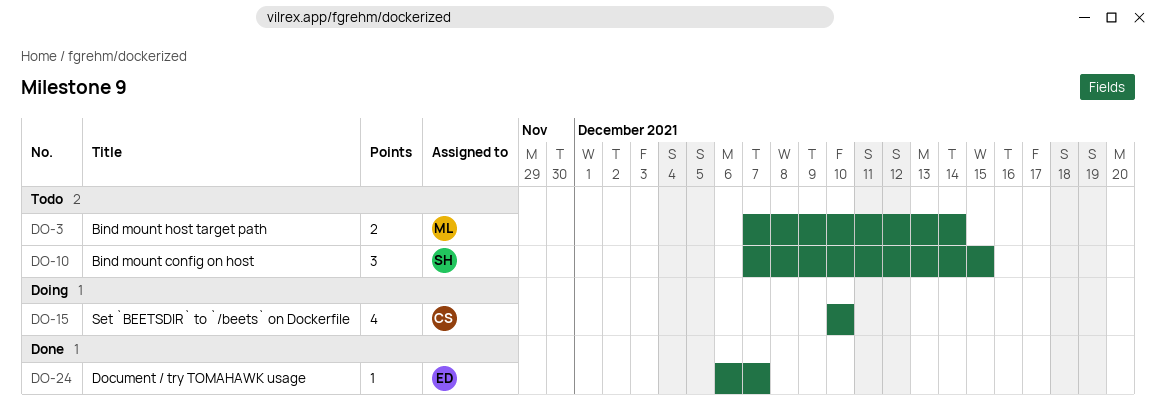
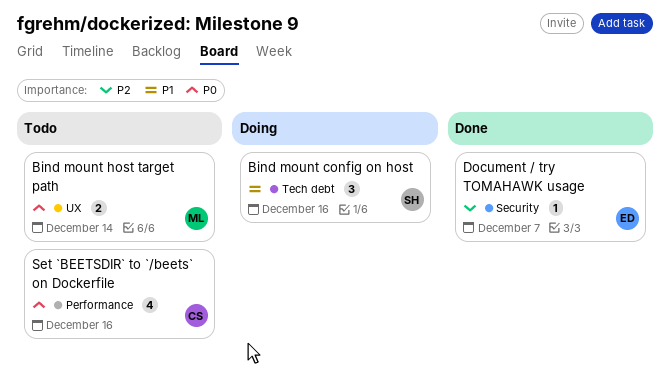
Bind mount config on host, status: Todo -> Doing
Bind mount config on host, due: Dec 15 -> Dec 16
Set `BEETSDIR` to `/beets` on Dockerfile, status: Doing -> Todo
Set `BEETSDIR` to `/beets` on Dockerfile, due: Dec 10 -> Dec 16

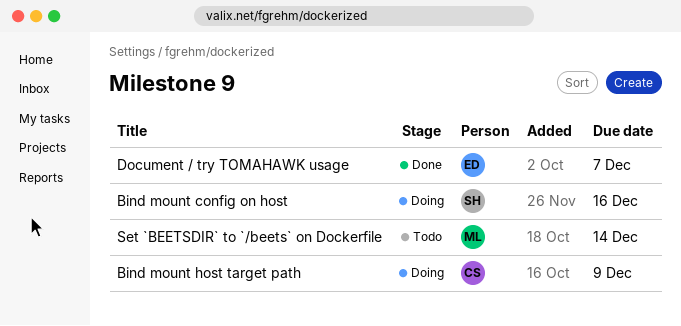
Bind mount host target path, status: Todo -> Doing
Bind mount host target path, owner: ML -> CS
Bind mount host target path, due: Dec 14 -> Dec 9
Set `BEETSDIR` to `/beets` on Dockerfile, owner: CS -> ML
Set `BEETSDIR` to `/beets` on Dockerfile, due: Dec 16 -> Dec 14

